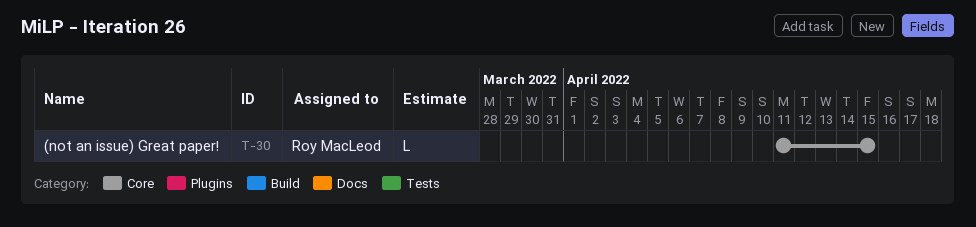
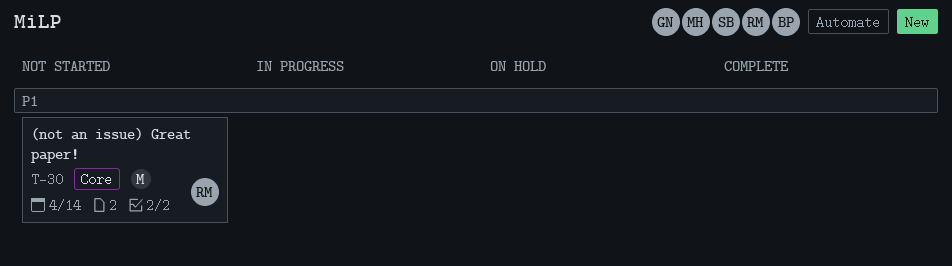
T-30, estimate: L -> M
T-30, due: Apr 15 -> Apr 14

